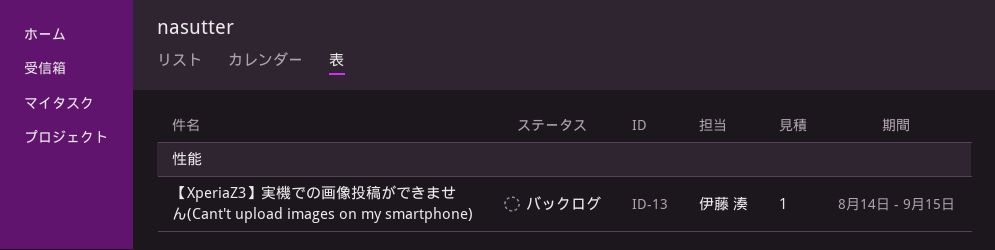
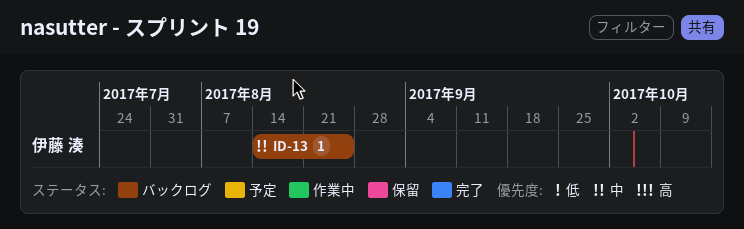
ID-13, due: Sep 15 -> Aug 25

